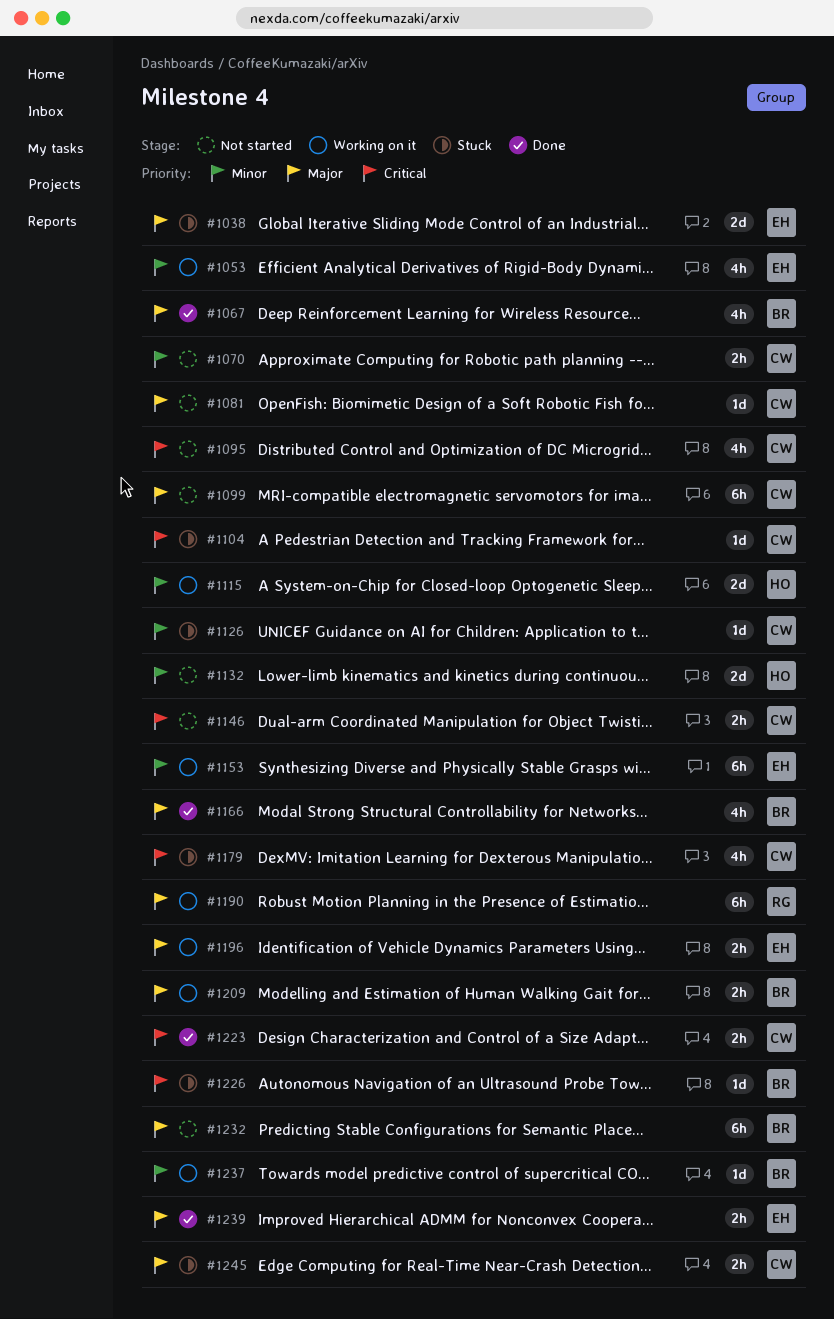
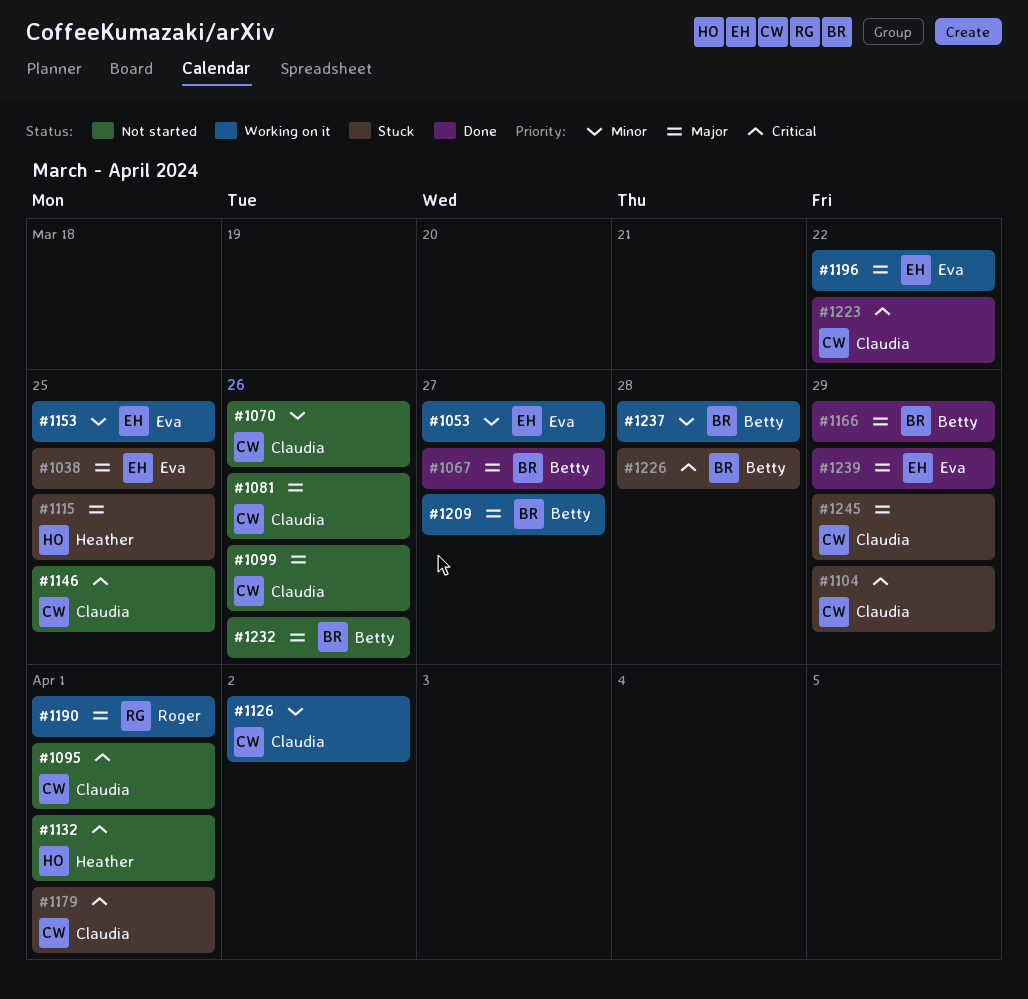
#1115, status: Working on it -> Stuck
#1115, priority: Minor -> Major
#1126, status: Stuck -> Working on it
#1132, priority: Minor -> Critical

